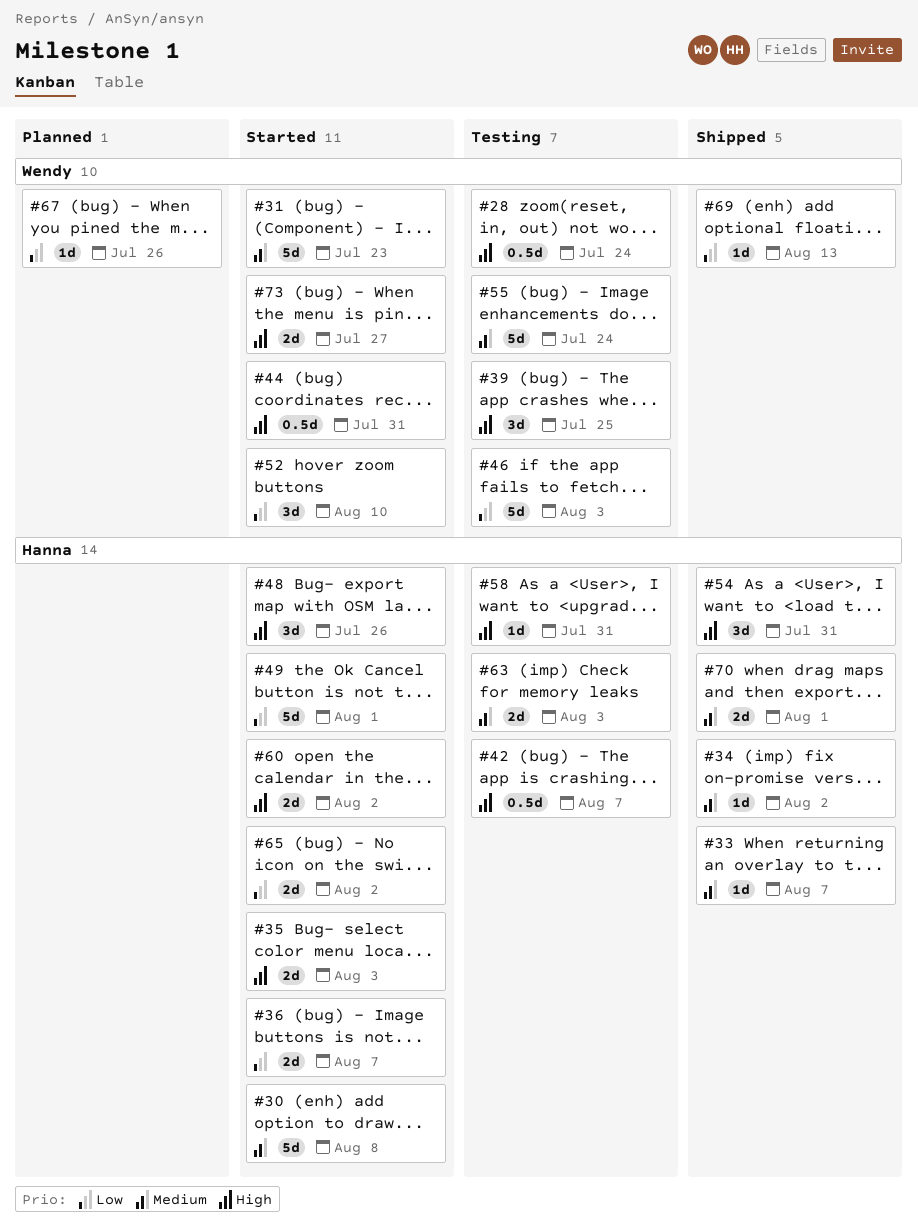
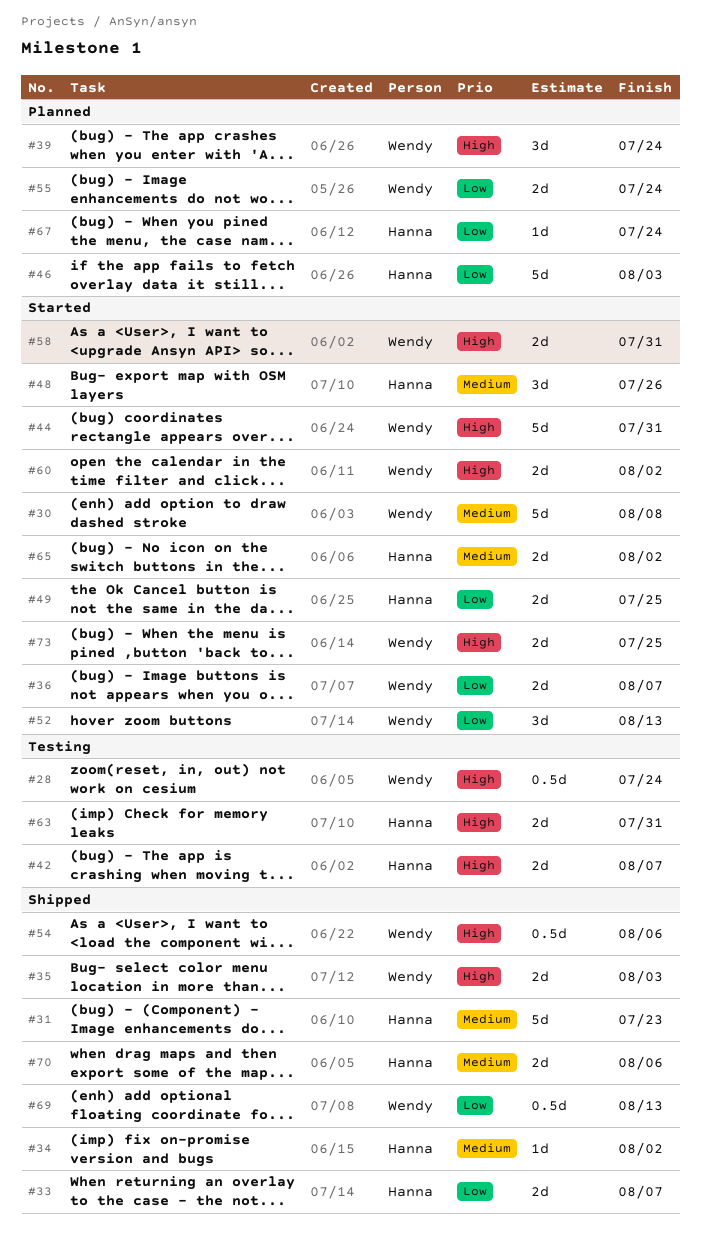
#30, owner: Hanna -> Wendy
#31, status: Started -> Shipped
#31, owner: Wendy -> Hanna
#33, priority: Medium -> Low
#33, estimate: 1d -> 2d
#35, status: Started -> Shipped
#35, owner: Hanna -> Wendy
#36, owner: Hanna -> Wendy
#39, status: Testing -> Planned
#39, due: Jul 25 -> Jul 24
#42, estimate: 0.5d -> 2d
#44, estimate: 0.5d -> 5d
#46, status: Testing -> Planned
#46, owner: Wendy -> Hanna
#48, priority: High -> Medium
#49, estimate: 5d -> 2d
#49, due: Aug 1 -> Jul 25
#52, due: Aug 10 -> Aug 13
#54, owner: Hanna -> Wendy
#54, estimate: 3d -> 0.5d
#54, due: Jul 31 -> Aug 6
#55, status: Testing -> Planned
#55, priority: Medium -> Low
#55, estimate: 5d -> 2d
#58, status: Testing -> Started
#58, owner: Hanna -> Wendy
#58, estimate: 1d -> 2d
#60, owner: Hanna -> Wendy
#63, priority: Medium -> High
#63, due: Aug 3 -> Jul 31
#65, priority: Low -> Medium
#67, owner: Wendy -> Hanna
#67, due: Jul 26 -> Jul 24
#69, estimate: 1d -> 0.5d
#70, due: Aug 1 -> Aug 6
#73, due: Jul 27 -> Jul 25

